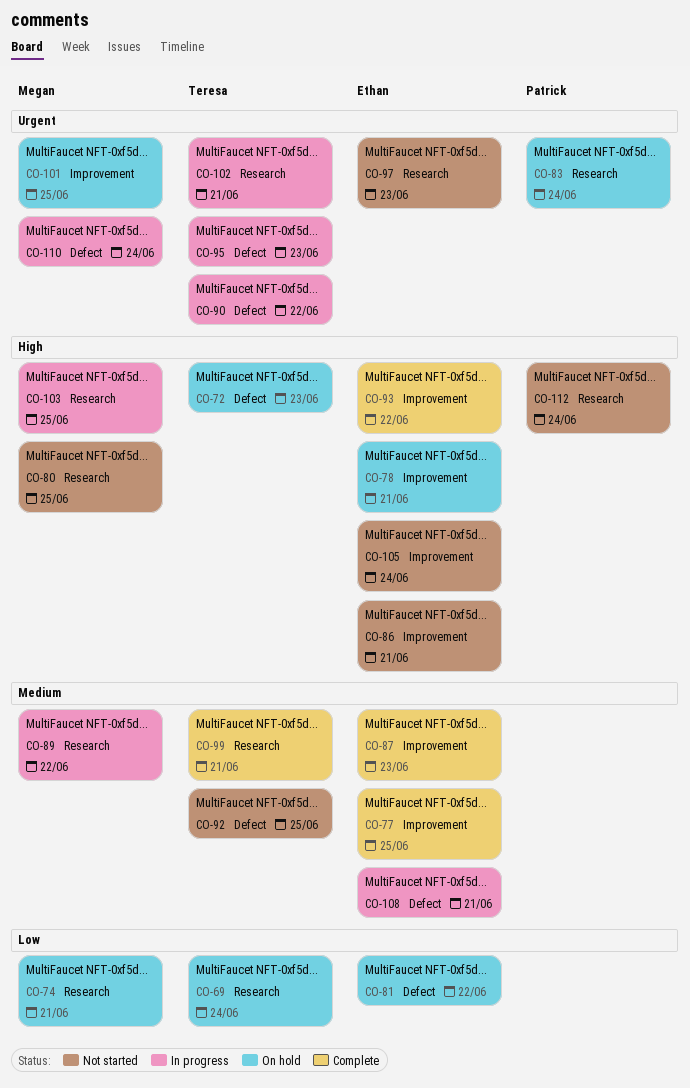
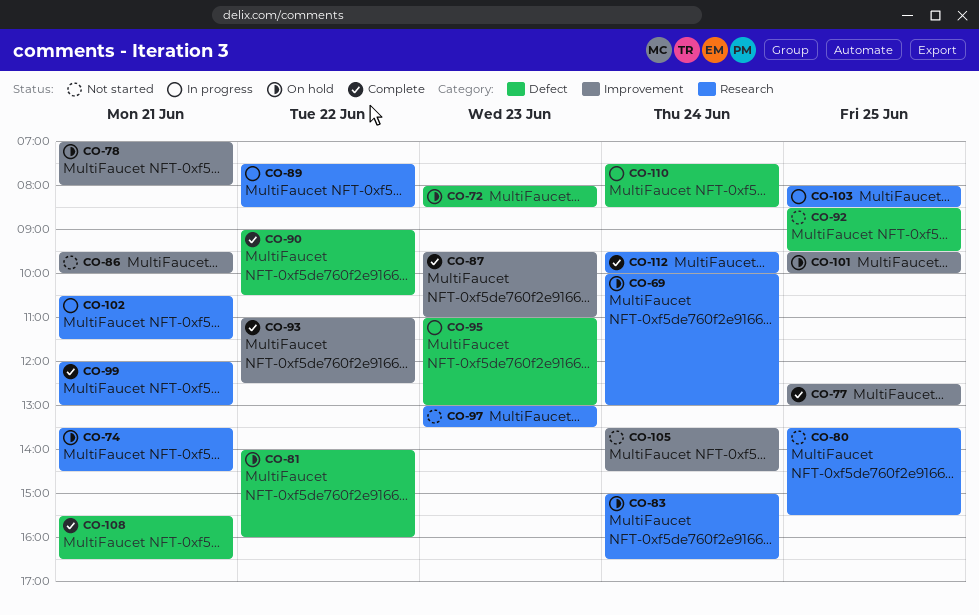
CO-90, status: In progress -> Complete
CO-108, status: In progress -> Complete
CO-112, status: Not started -> Complete

